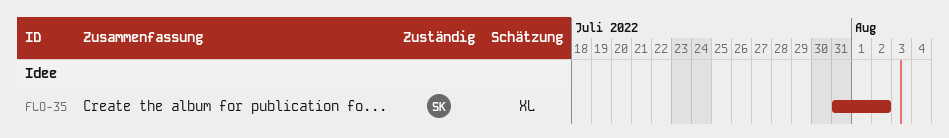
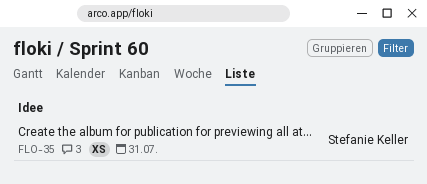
FLO-35, estimate: XL -> XS
FLO-35, due: Aug 2 -> Jul 31

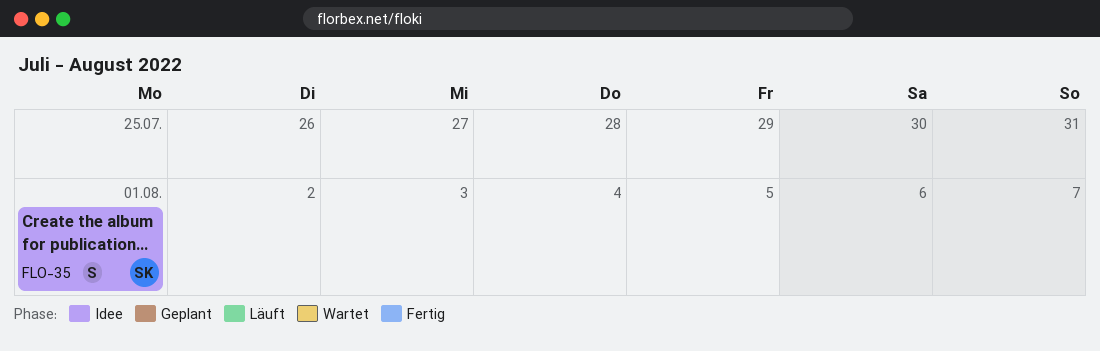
FLO-35, estimate: XS -> S
FLO-35, due: Jul 31 -> Aug 1

